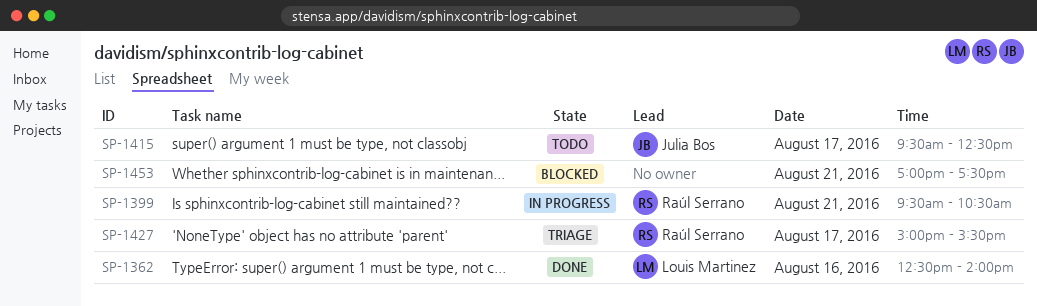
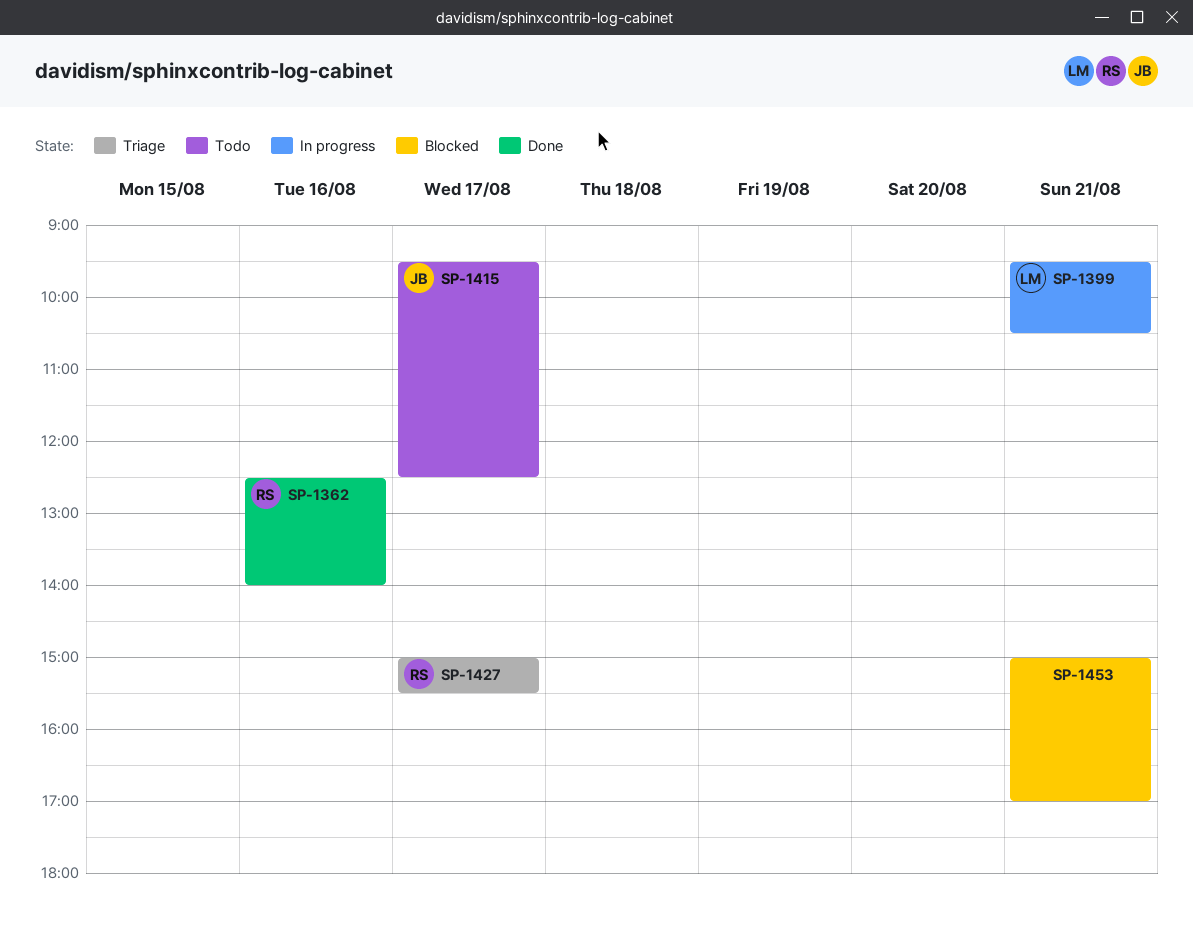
SP-1362, owner: Louis Martinez -> Raúl Serrano
SP-1399, owner: Raúl Serrano -> Louis Martinez
SP-1453, begins: 17:00 -> 15:00
SP-1453, ends: 17:30 -> 17:00

